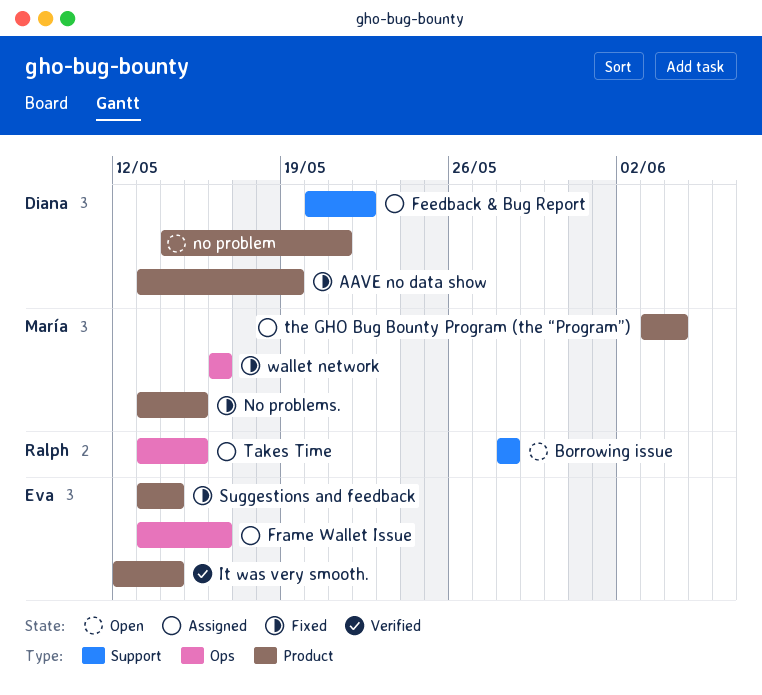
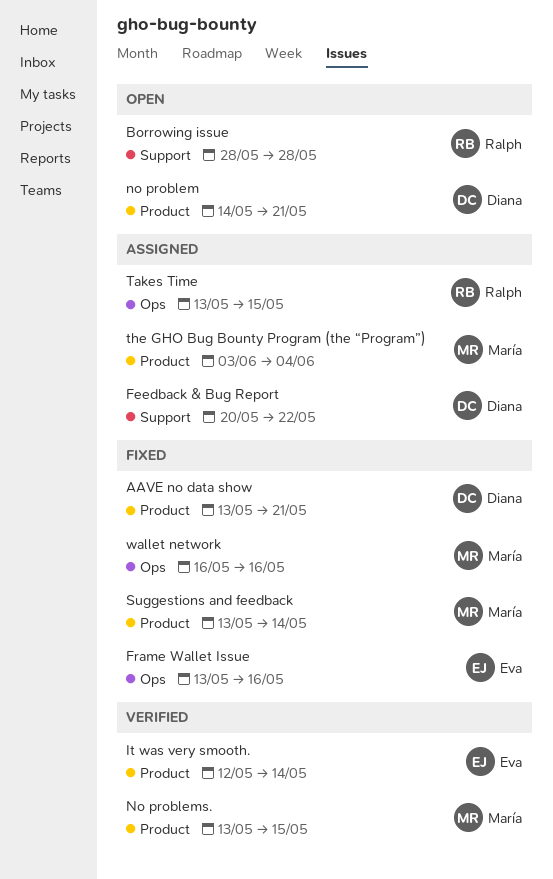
AAVE no data show, due: May 19 -> May 21
Frame Wallet Issue, status: Assigned -> Fixed
No problems., status: Fixed -> Verified
Suggestions and feedback, owner: Eva -> María

